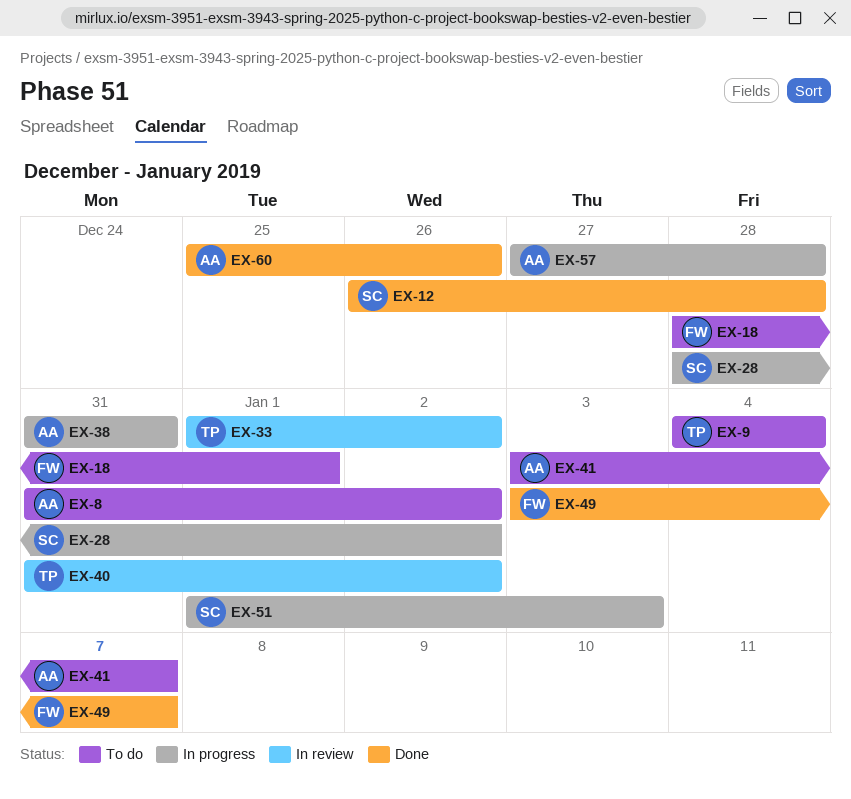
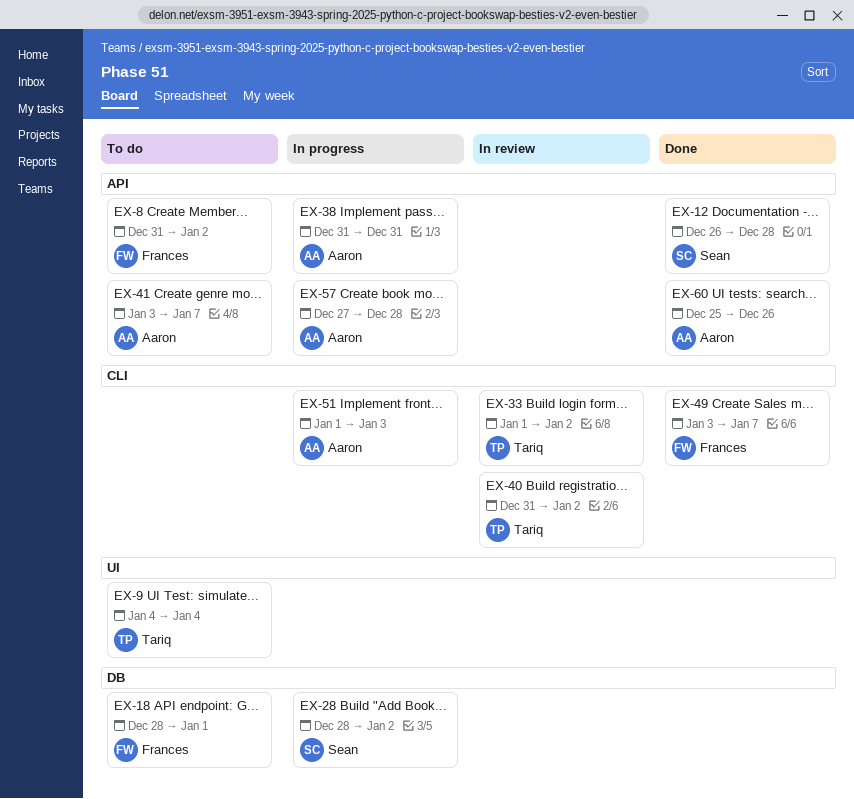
EX-8, owner: Aaron -> Frances
EX-51, owner: Sean -> Aaron

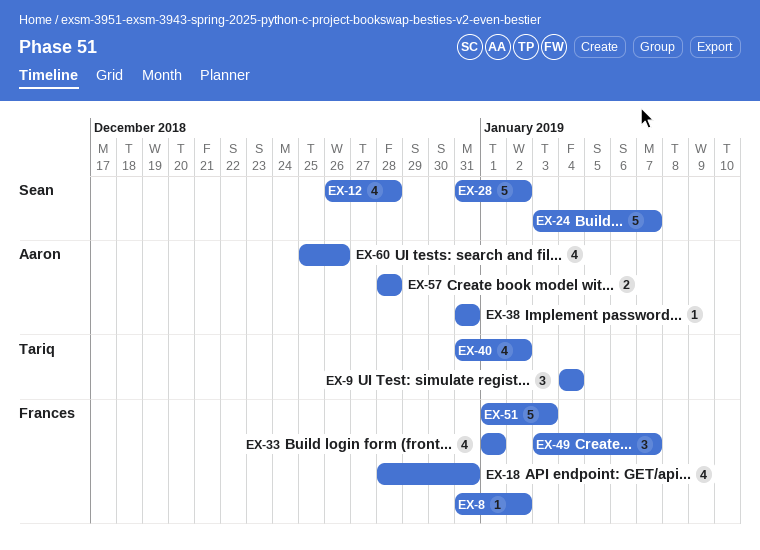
EX-18, due: Jan 1 -> Dec 31
EX-24: none -> present
EX-28, start: Dec 28 -> Dec 31
EX-33, owner: Tariq -> Frances
EX-33, due: Jan 2 -> Jan 1
EX-41: present -> none
EX-51, owner: Aaron -> Frances
EX-57, start: Dec 27 -> Dec 28

